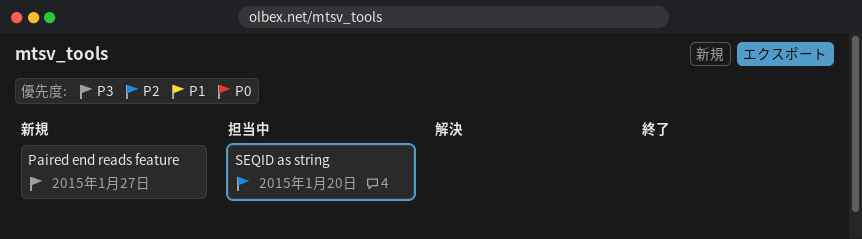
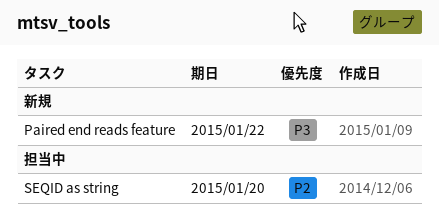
Paired end reads feature, due: Jan 27 -> Jan 22

